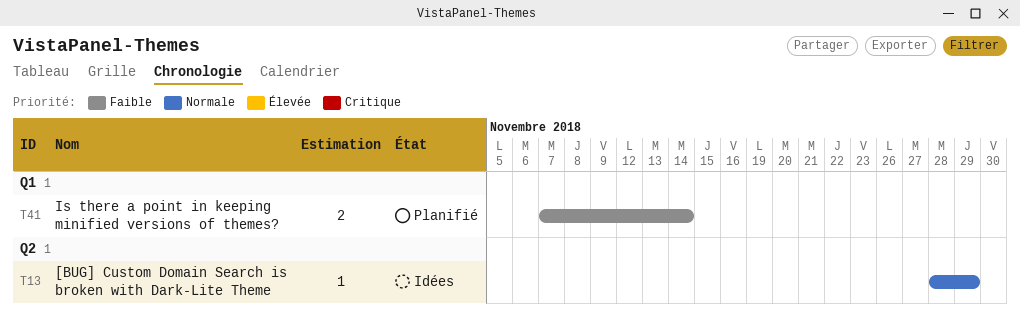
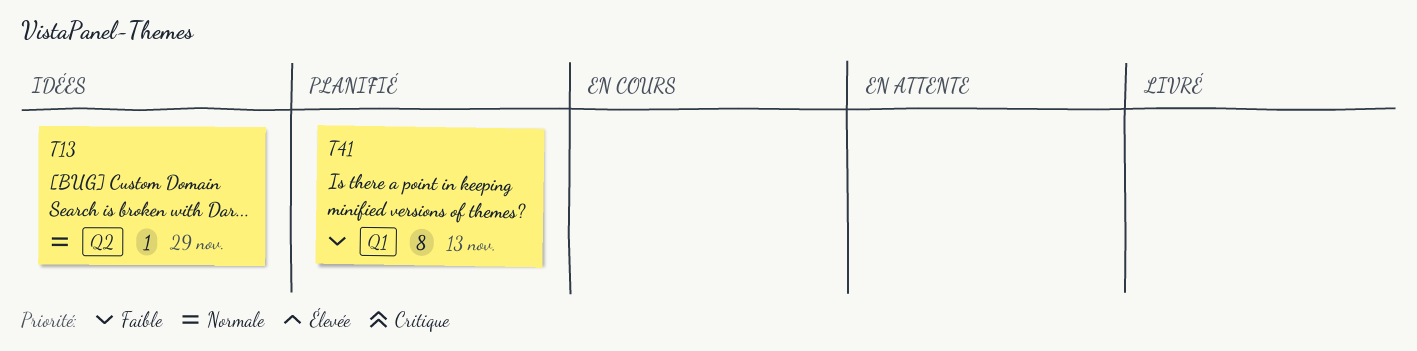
T41, estimate: 2 -> 8
T41, due: Nov 14 -> Nov 13

